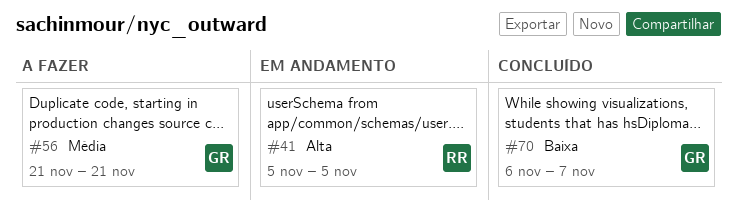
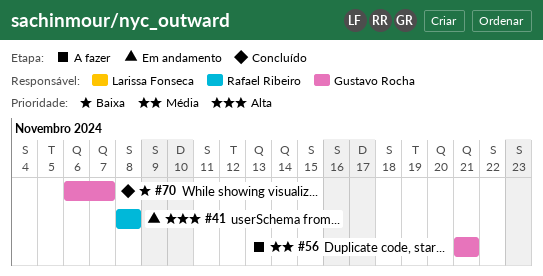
#41, start: Nov 5 -> Nov 8
#41, due: Nov 5 -> Nov 8

